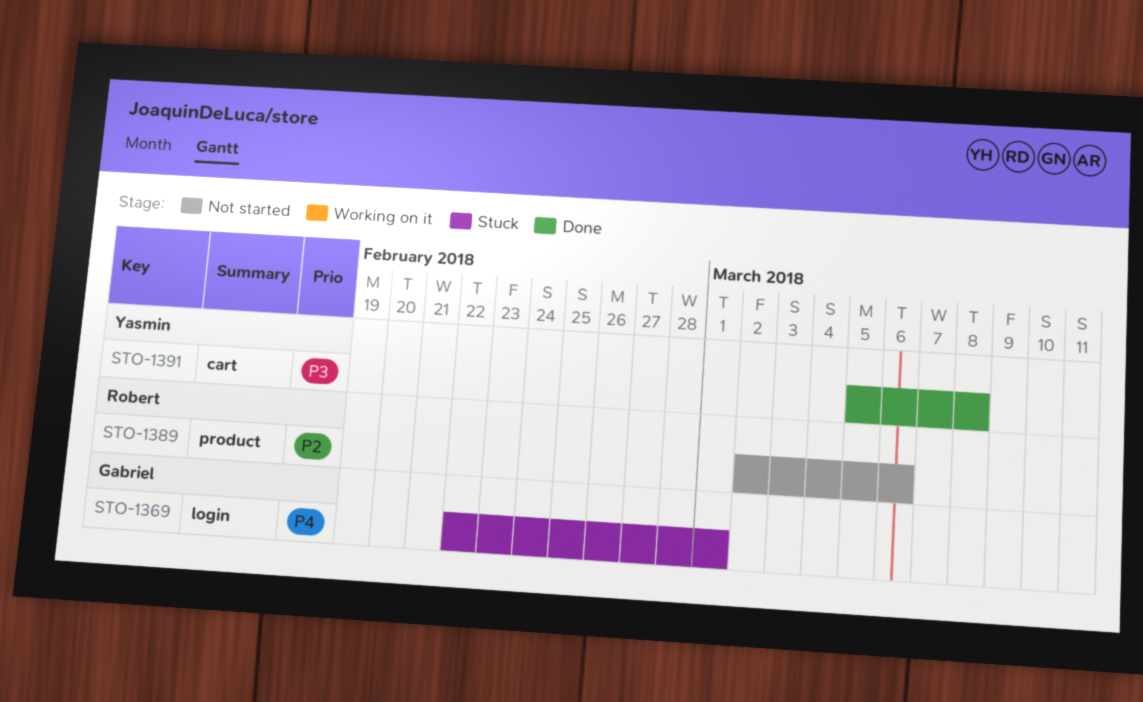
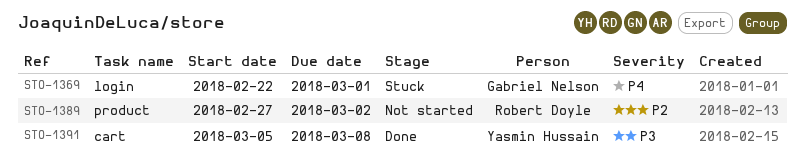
STO-1389, start: Mar 2 -> Feb 27
STO-1389, due: Mar 6 -> Mar 2

